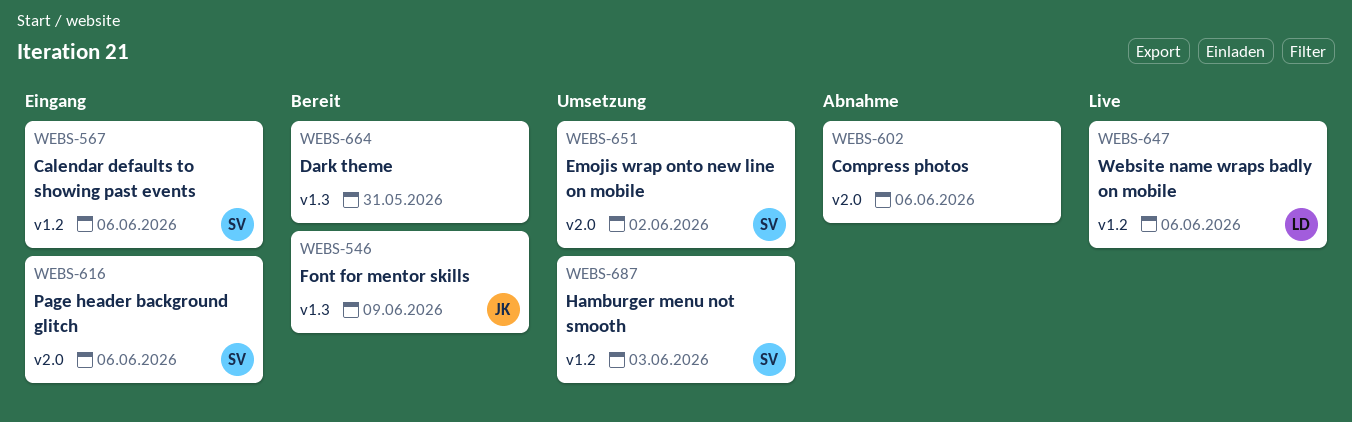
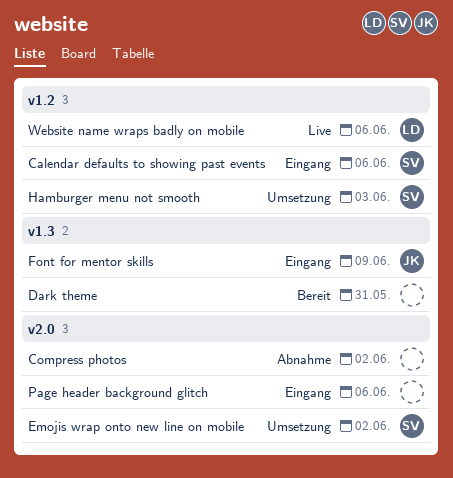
Compress photos, due: Jun 6 -> Jun 2
Font for mentor skills, status: Bereit -> Eingang
Page header background glitch, owner: SV -> none

